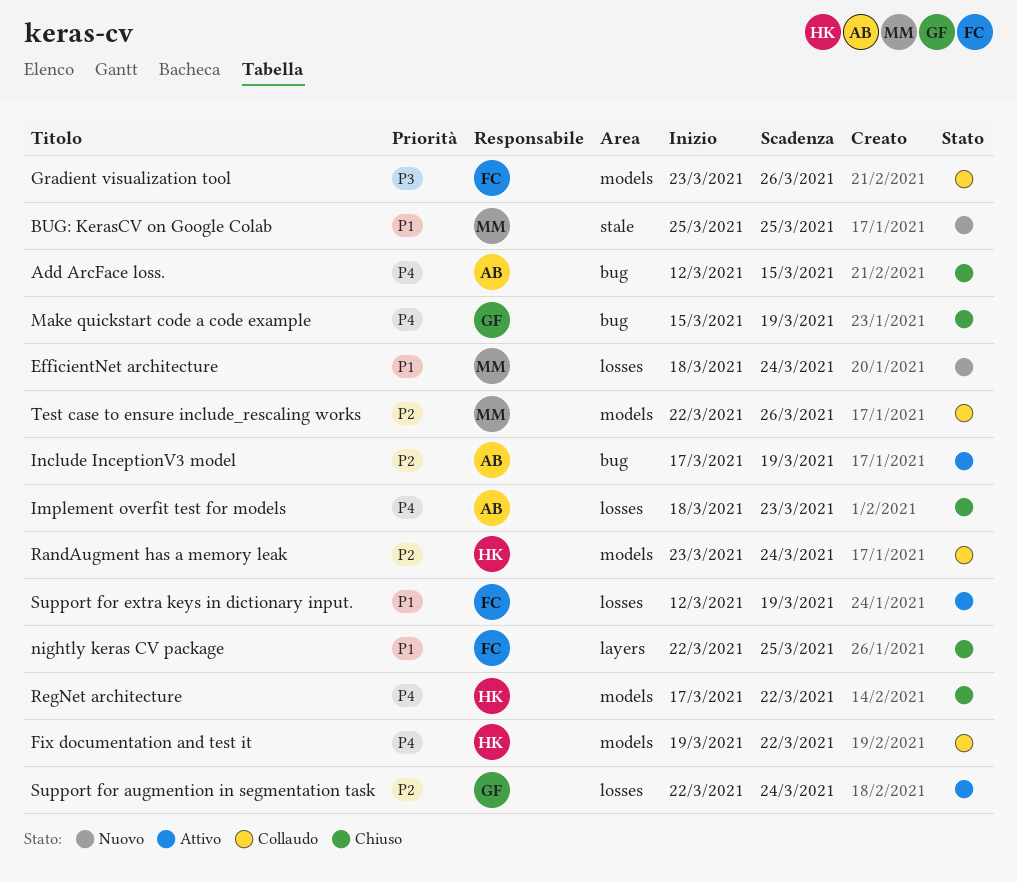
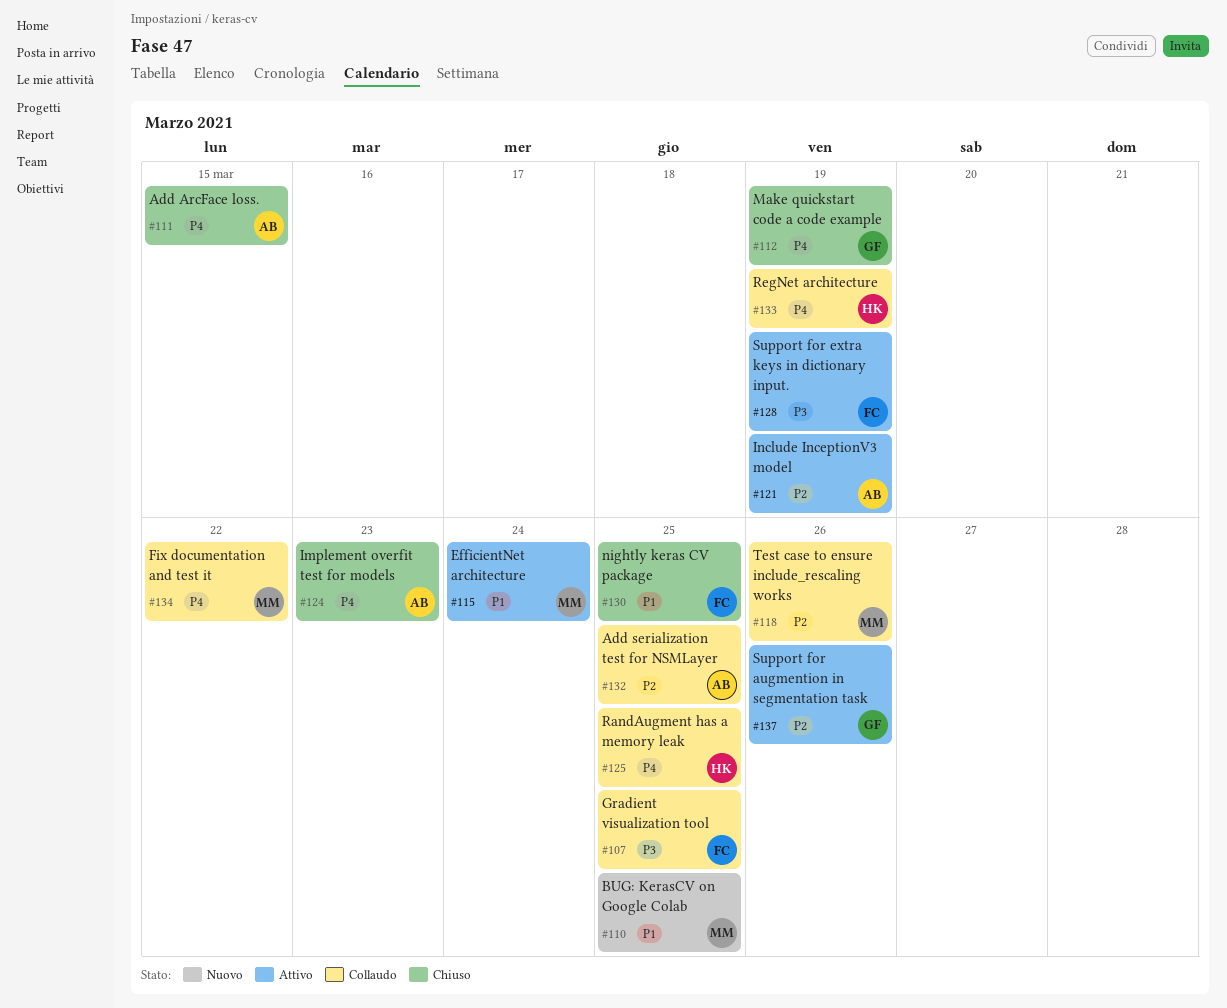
Add serialization test for NSMLayer: none -> present
EfficientNet architecture, status: Nuovo -> Attivo
Fix documentation and test it, owner: HK -> MM
Gradient visualization tool, due: Mar 26 -> Mar 25
RandAugment has a memory leak, priority: P2 -> P4
RandAugment has a memory leak, due: Mar 24 -> Mar 25
RegNet architecture, status: Chiuso -> Collaudo
RegNet architecture, due: Mar 22 -> Mar 19
Support for augmention in segmentation task, due: Mar 24 -> Mar 26
Support for extra keys in dictionary input., priority: P1 -> P3

